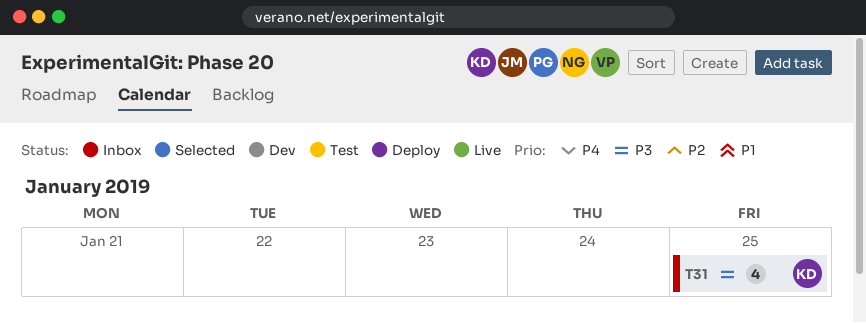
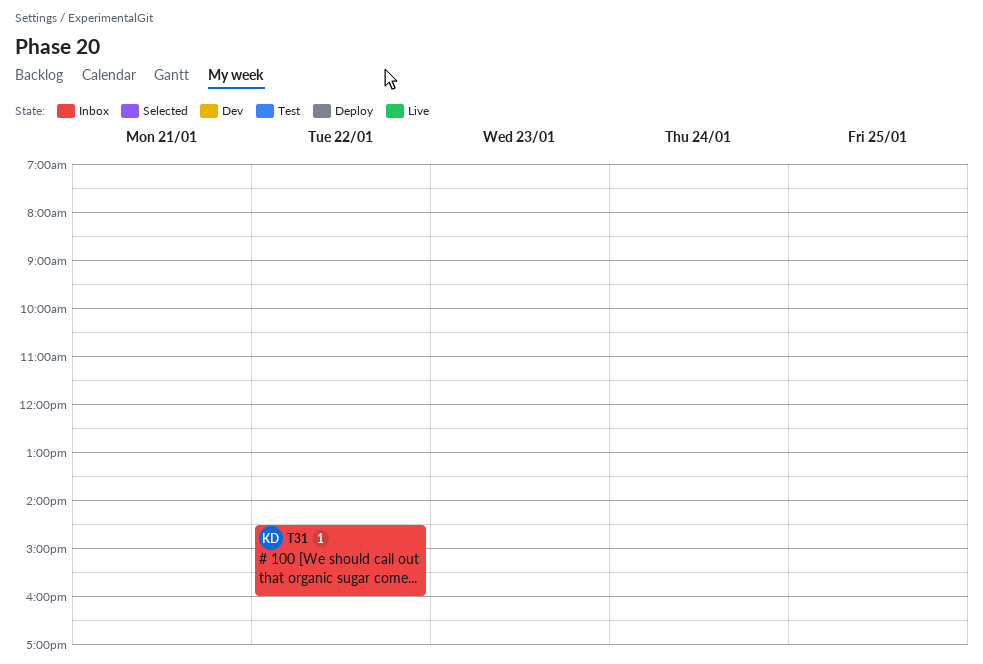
T31, estimate: 4 -> 1
T31, day: Jan 25 -> Jan 22

